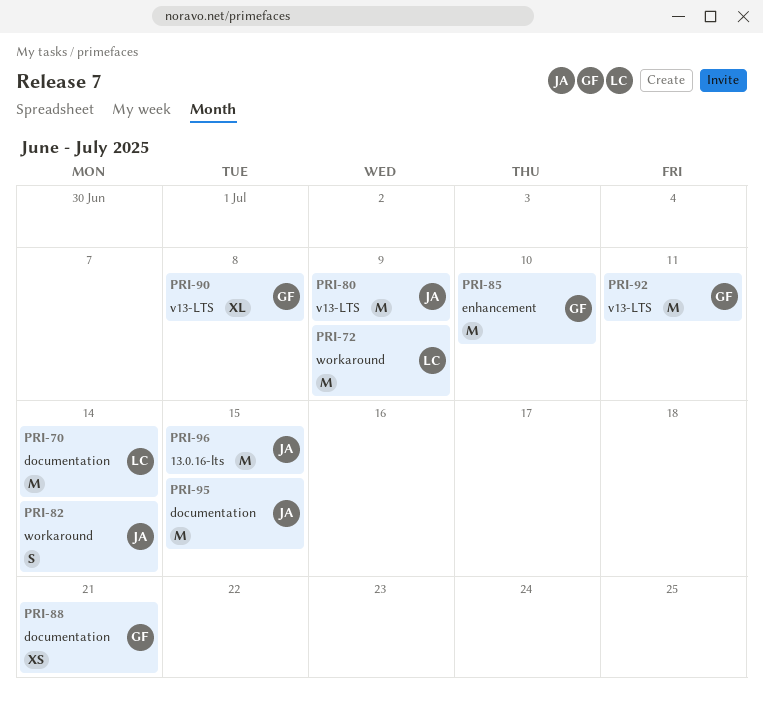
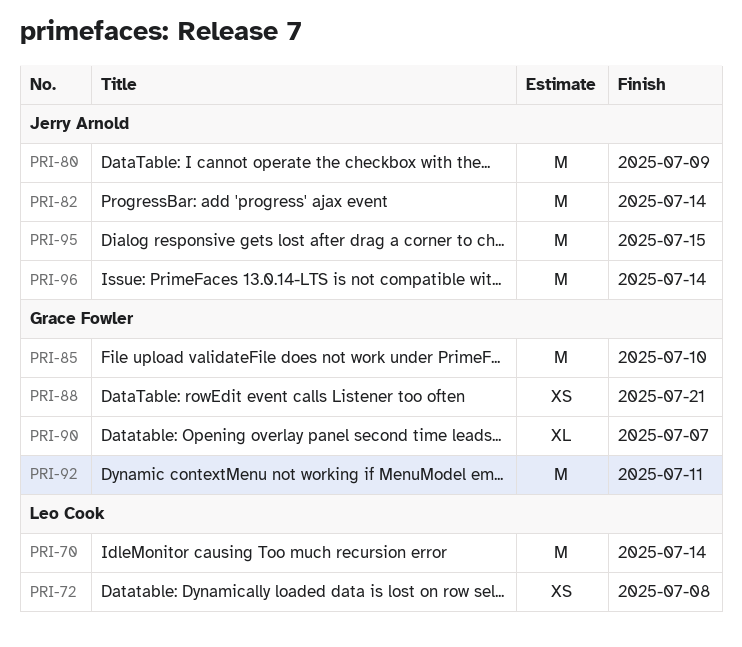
PRI-72, estimate: M -> XS
PRI-72, due: Jul 9 -> Jul 8
PRI-82, estimate: S -> M
PRI-90, due: Jul 8 -> Jul 7
PRI-96, due: Jul 15 -> Jul 14

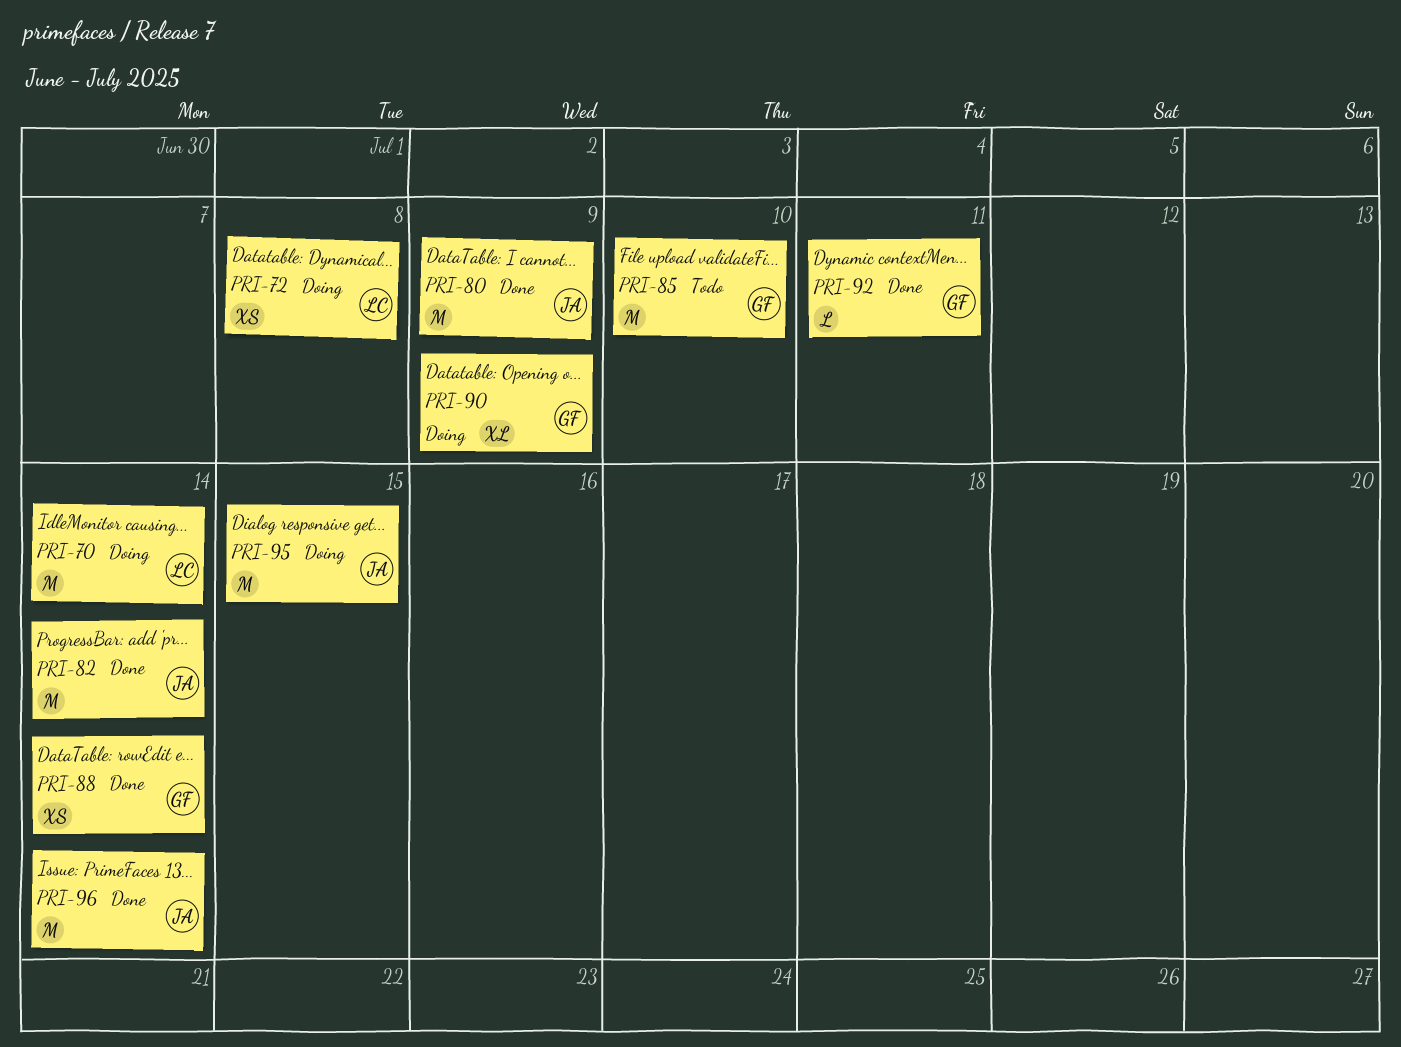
PRI-88, due: Jul 21 -> Jul 14
PRI-90, due: Jul 7 -> Jul 9
PRI-92, estimate: M -> L

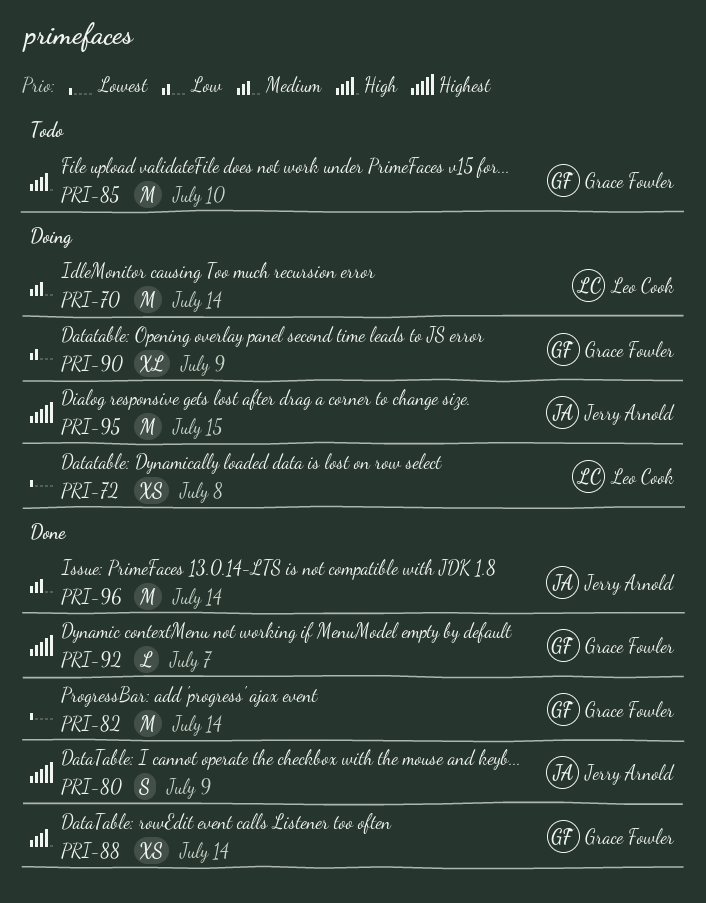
PRI-80, estimate: M -> S
PRI-82, owner: Jerry Arnold -> Grace Fowler
PRI-92, due: Jul 11 -> Jul 7

